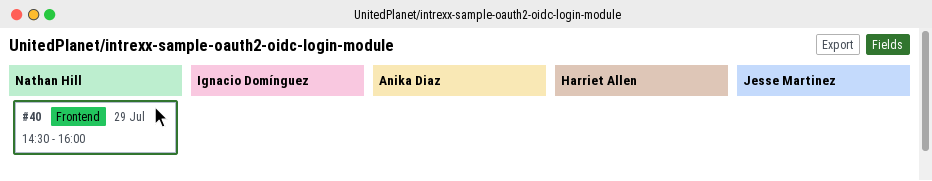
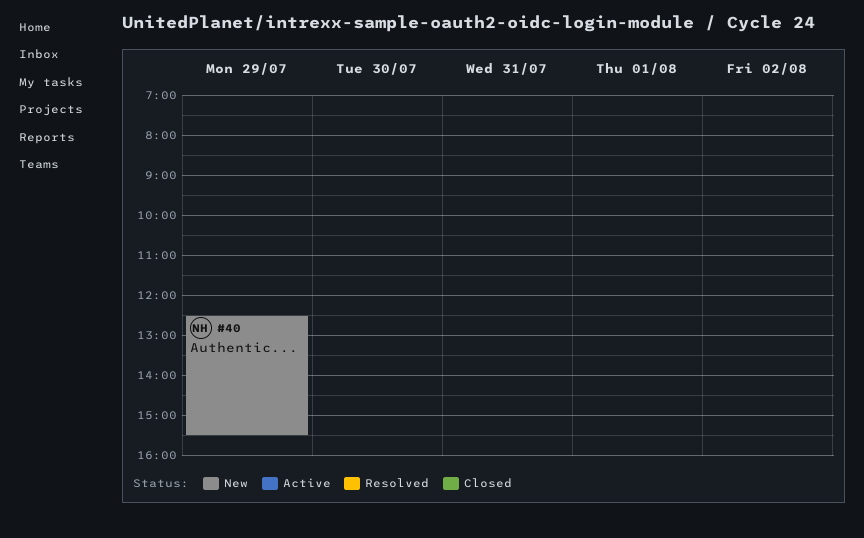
#40, begins: 14:30 -> 12:30
#40, ends: 16:00 -> 15:30

